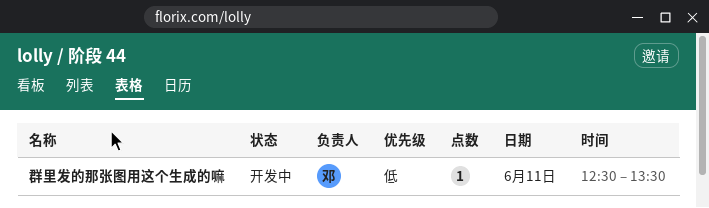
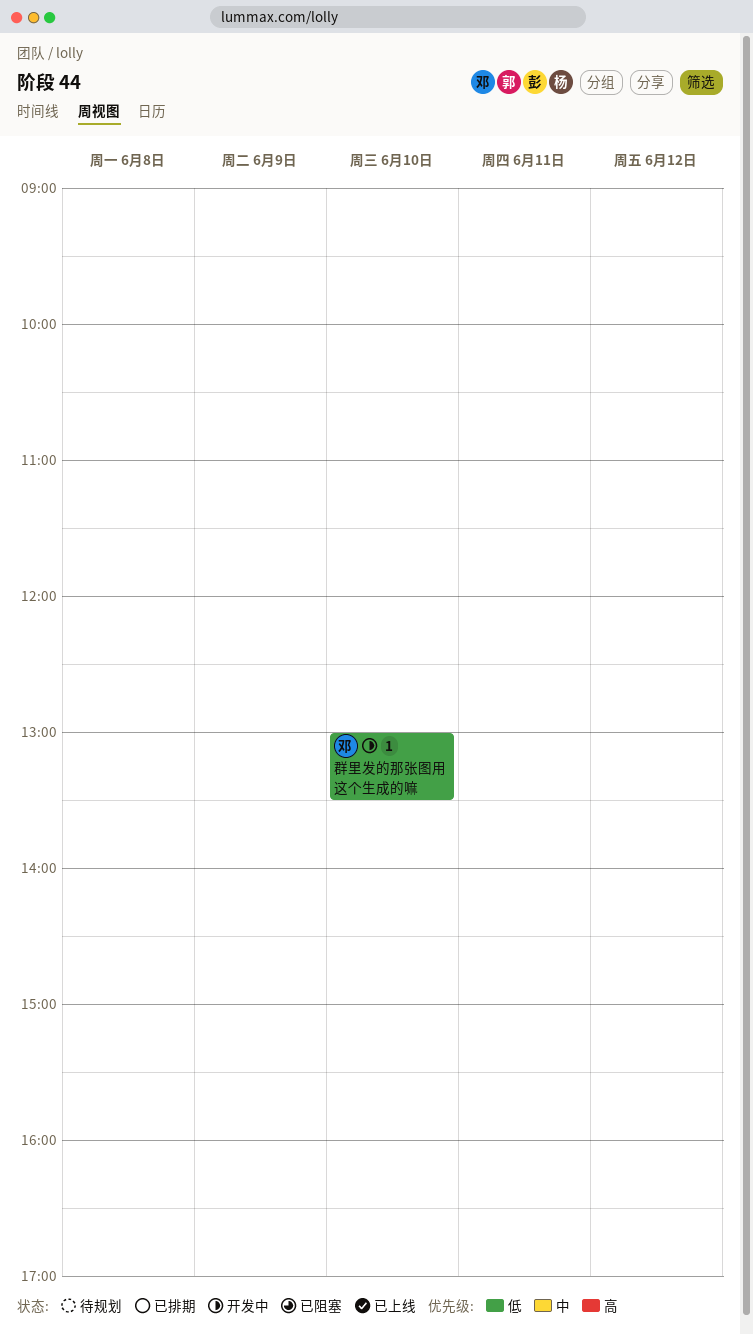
群里发的那张图用这个生成的嘛, day: Jun 11 -> Jun 10
群里发的那张图用这个生成的嘛, begins: 12:30 -> 13:00

